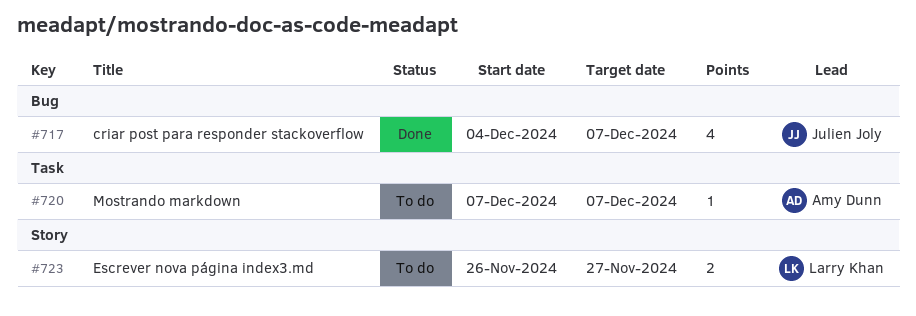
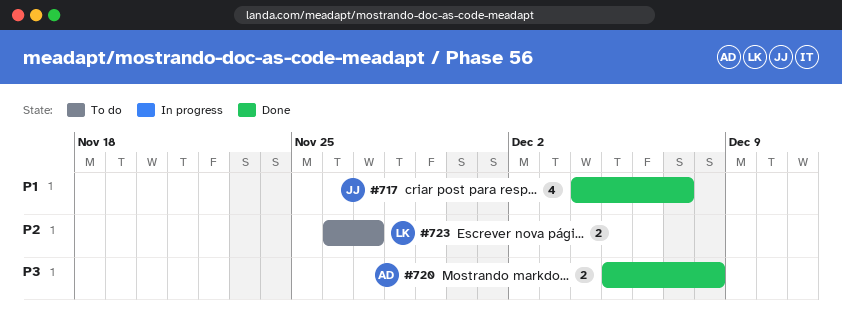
#720, status: To do -> Done
#720, estimate: 1 -> 2
#720, start: Dec 7 -> Dec 5
#720, due: Dec 7 -> Dec 8

